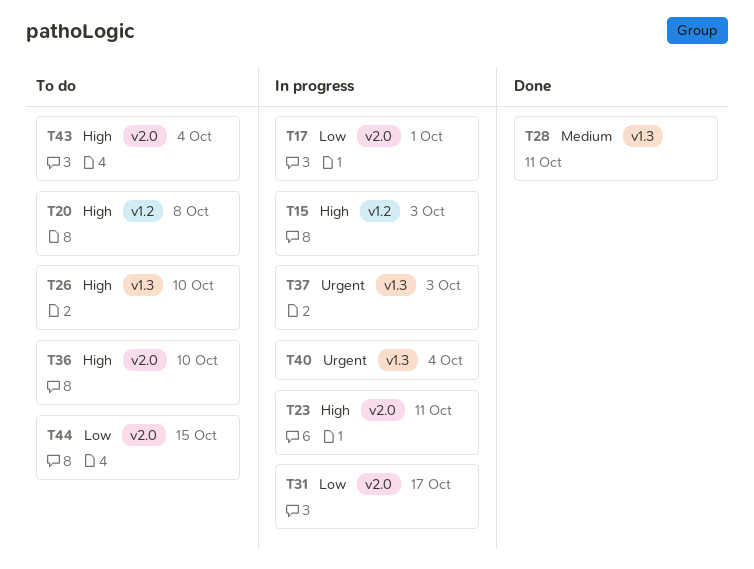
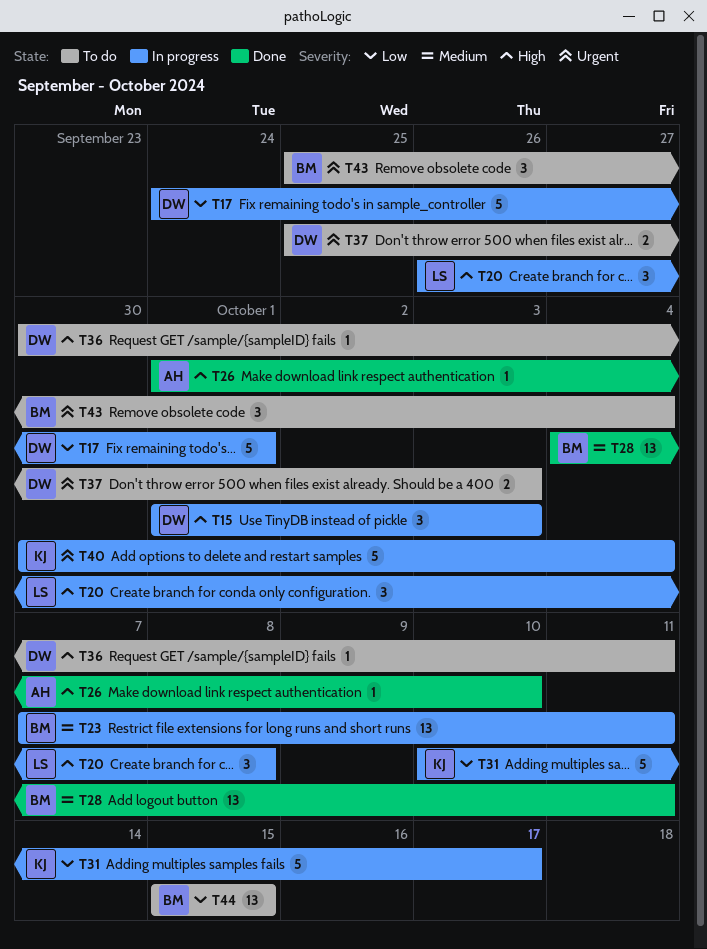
T20, status: To do -> In progress
T23, priority: High -> Medium
T26, status: To do -> Done
T36, due: Oct 10 -> Oct 11
T37, status: In progress -> To do
T43, priority: High -> Urgent

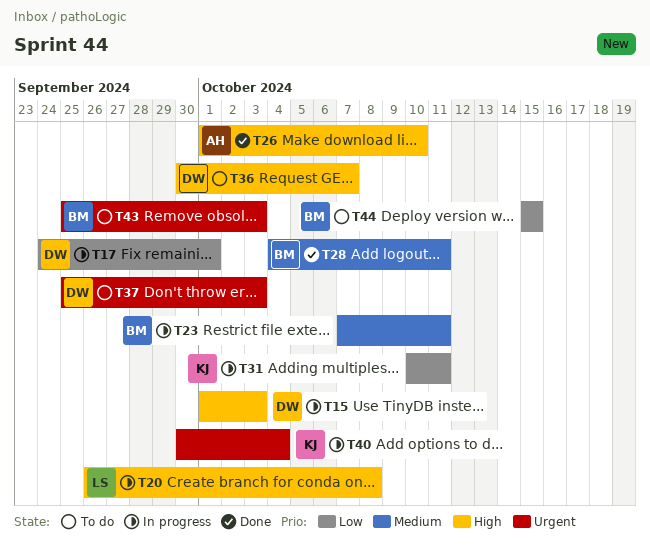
T31, due: Oct 17 -> Oct 11
T36, due: Oct 11 -> Oct 7
T43, due: Oct 4 -> Oct 3

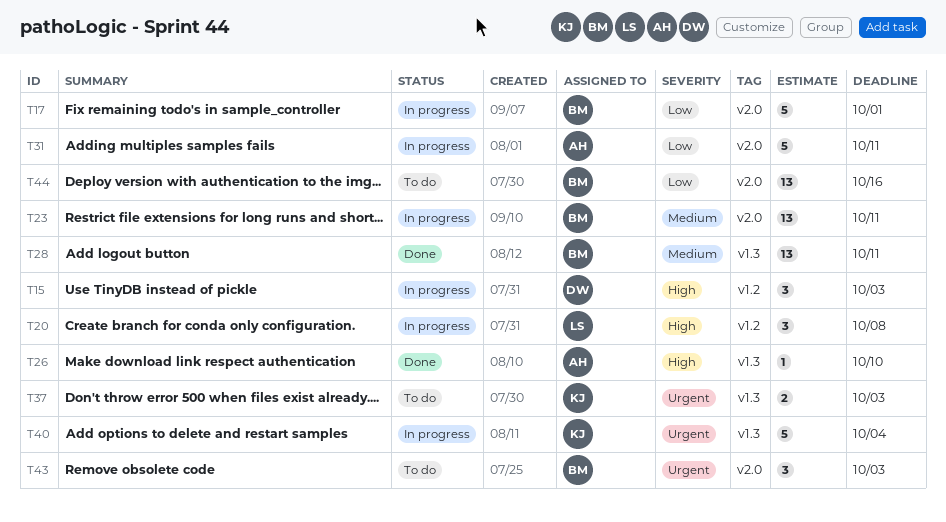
T17, owner: DW -> BM
T31, owner: KJ -> AH
T36: present -> none
T37, owner: DW -> KJ
T44, due: Oct 15 -> Oct 16

